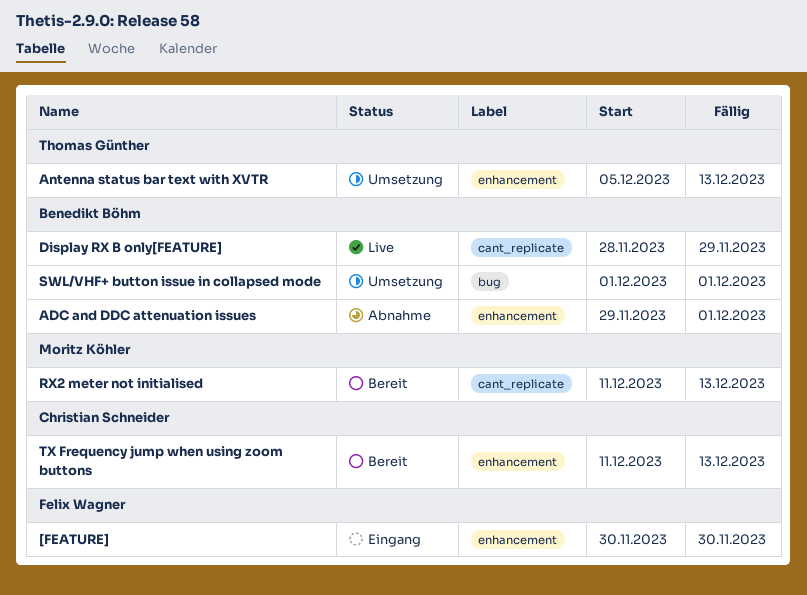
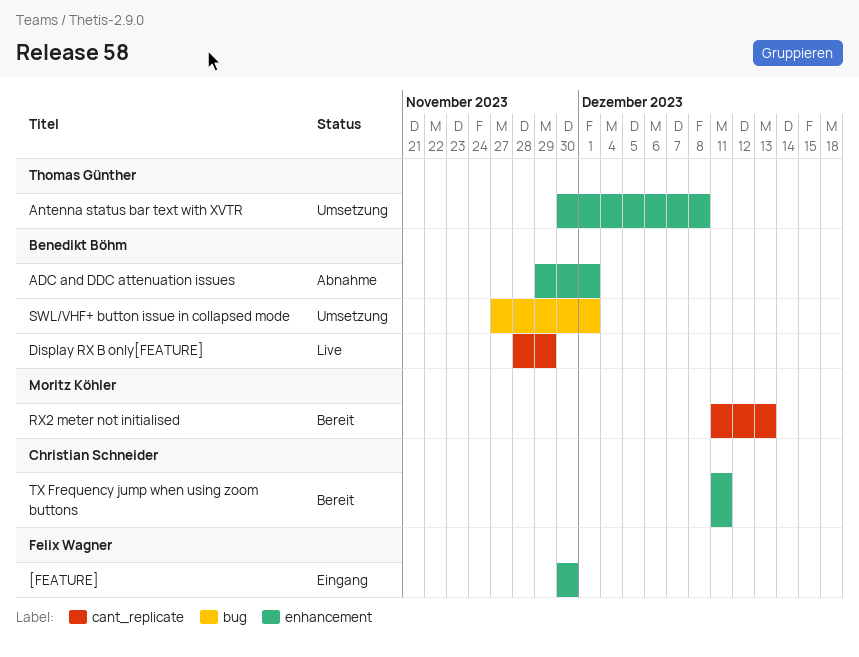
Antenna status bar text with XVTR, start: Dec 5 -> Nov 30
Antenna status bar text with XVTR, due: Dec 13 -> Dec 8
SWL/VHF+ button issue in collapsed mode, start: Dec 1 -> Nov 27
TX Frequency jump when using zoom buttons, due: Dec 13 -> Dec 11

